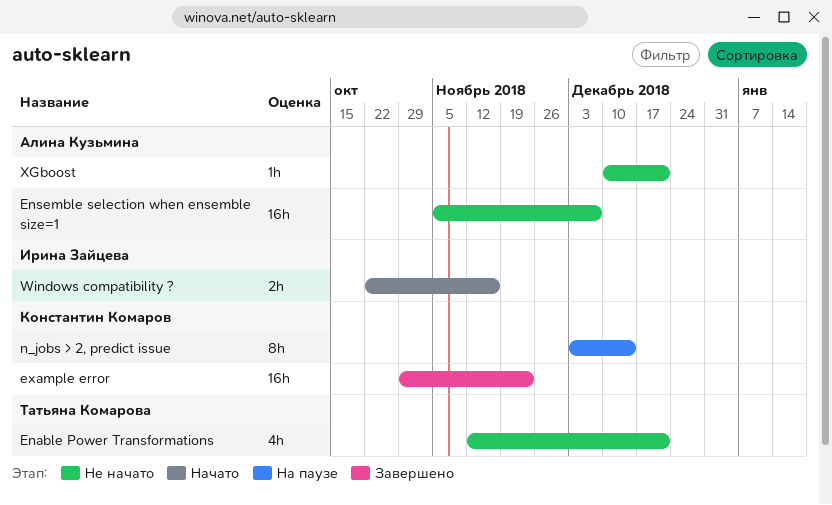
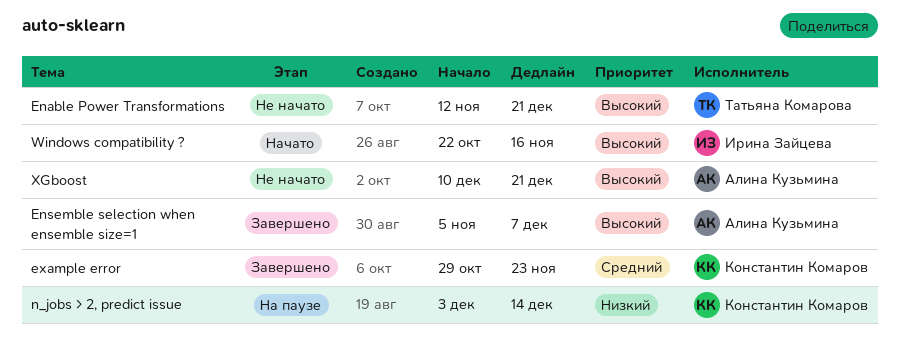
Ensemble selection when ensemble size=1, status: Не начато -> Завершено

